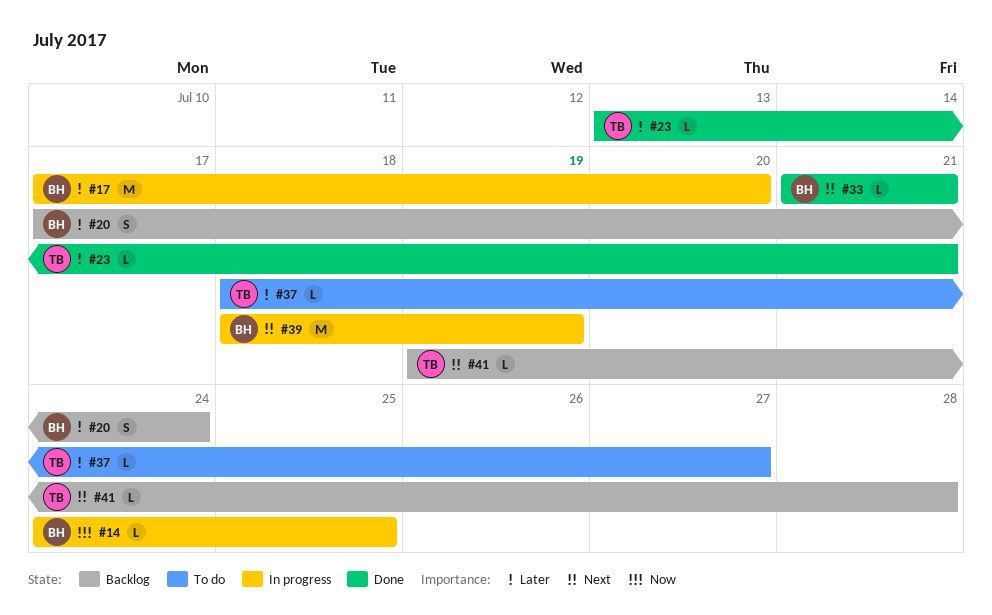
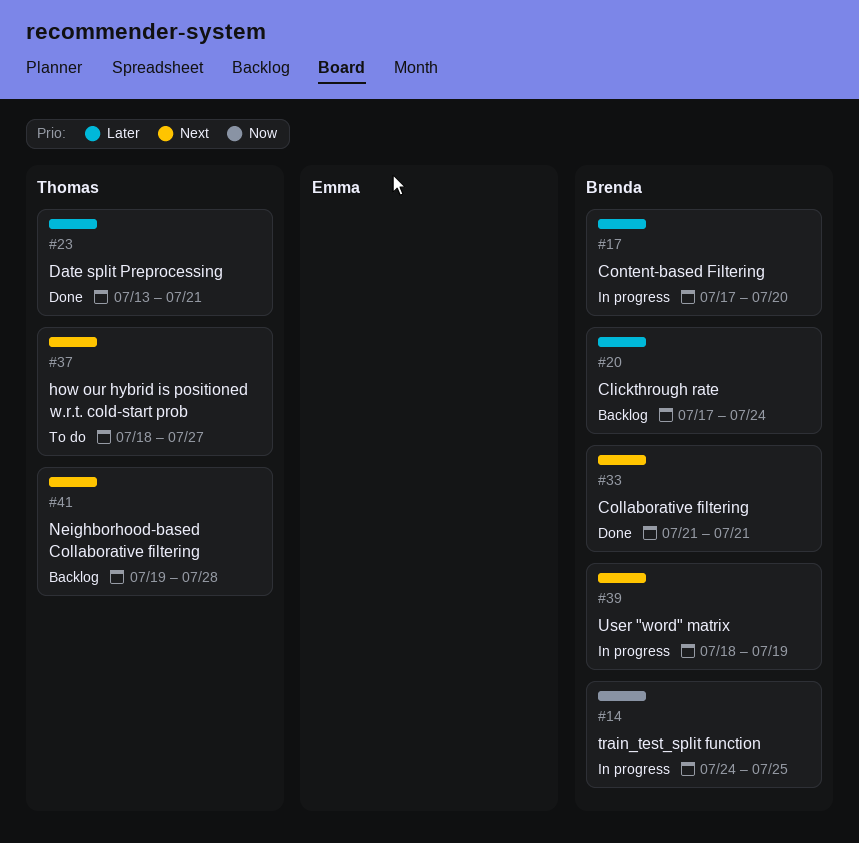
#37, priority: Later -> Next

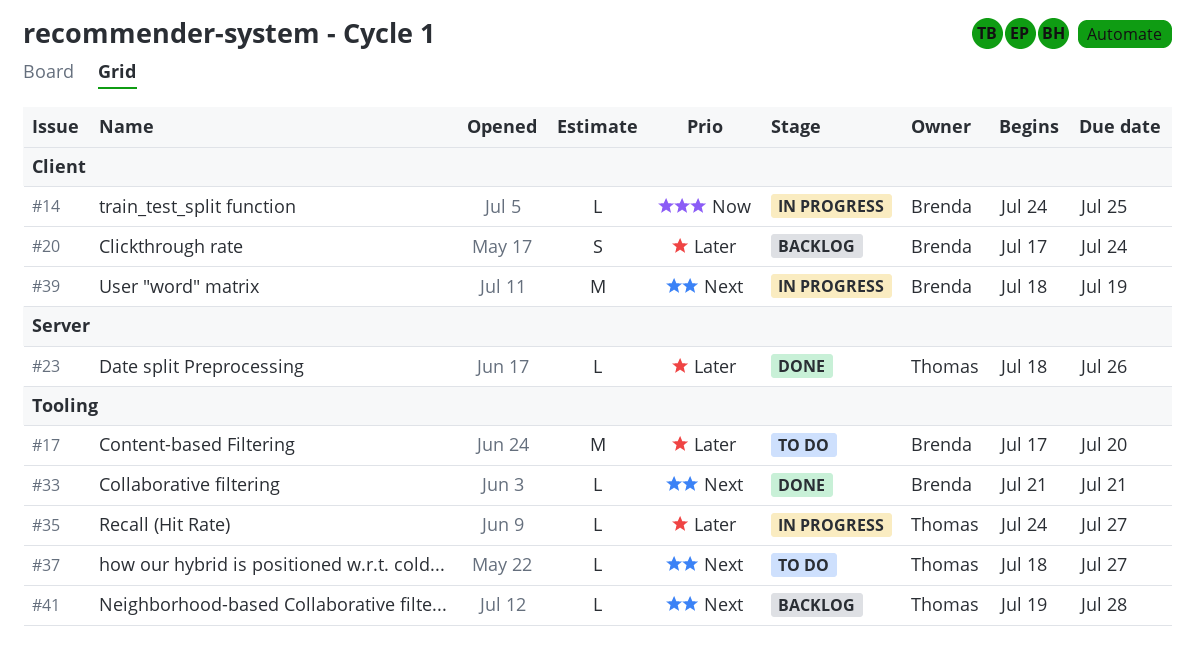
#17, status: In progress -> To do
#23, start: Jul 13 -> Jul 18
#23, due: Jul 21 -> Jul 26
#35: none -> present

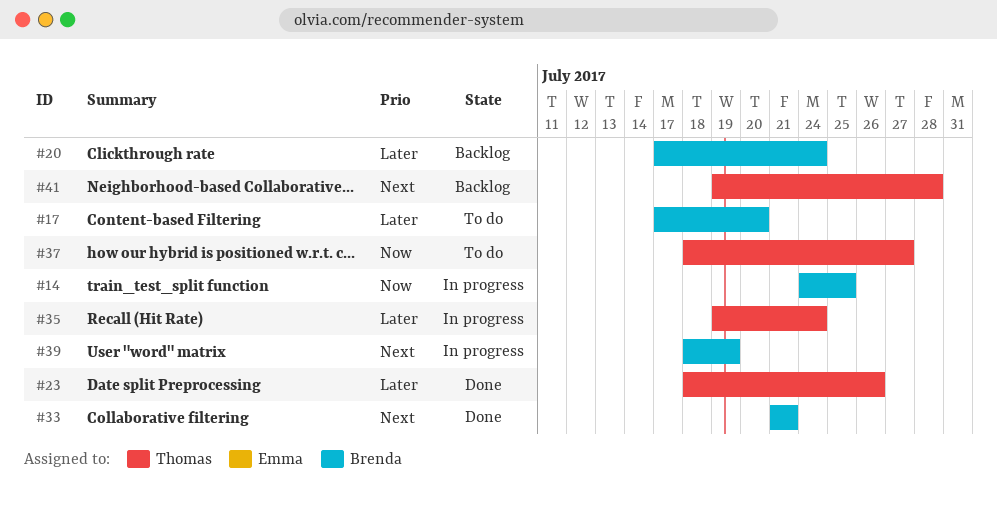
#35, start: Jul 24 -> Jul 19
#35, due: Jul 27 -> Jul 24
#37, priority: Next -> Now

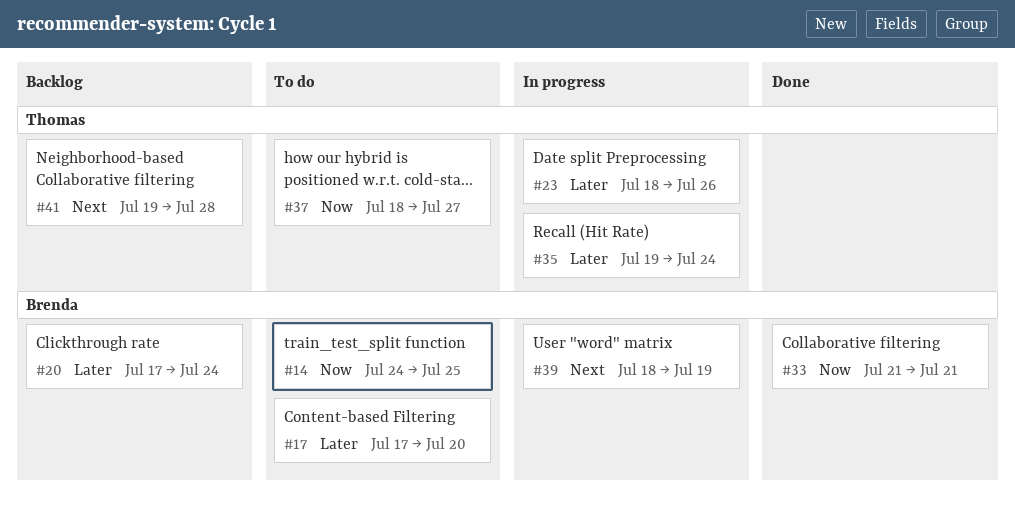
#14, status: In progress -> To do
#23, status: Done -> In progress
#33, priority: Next -> Now

